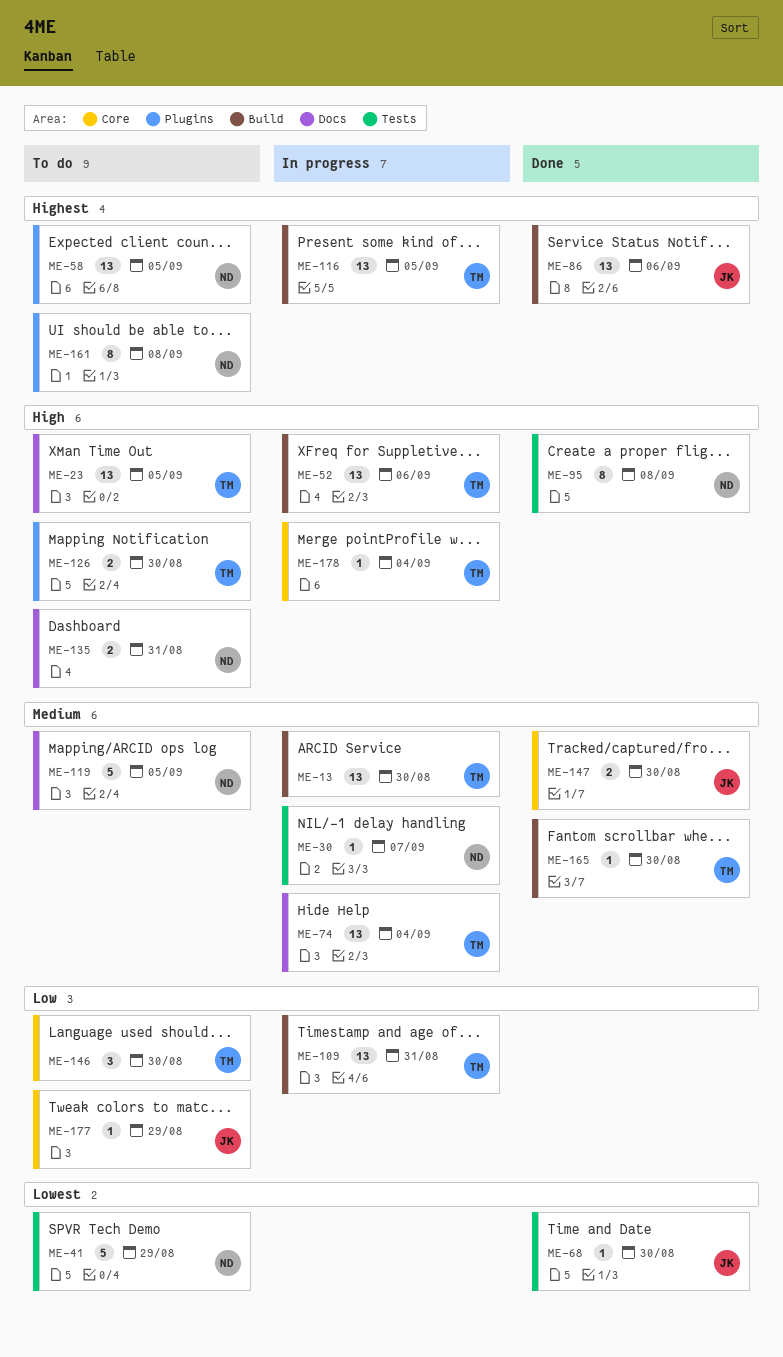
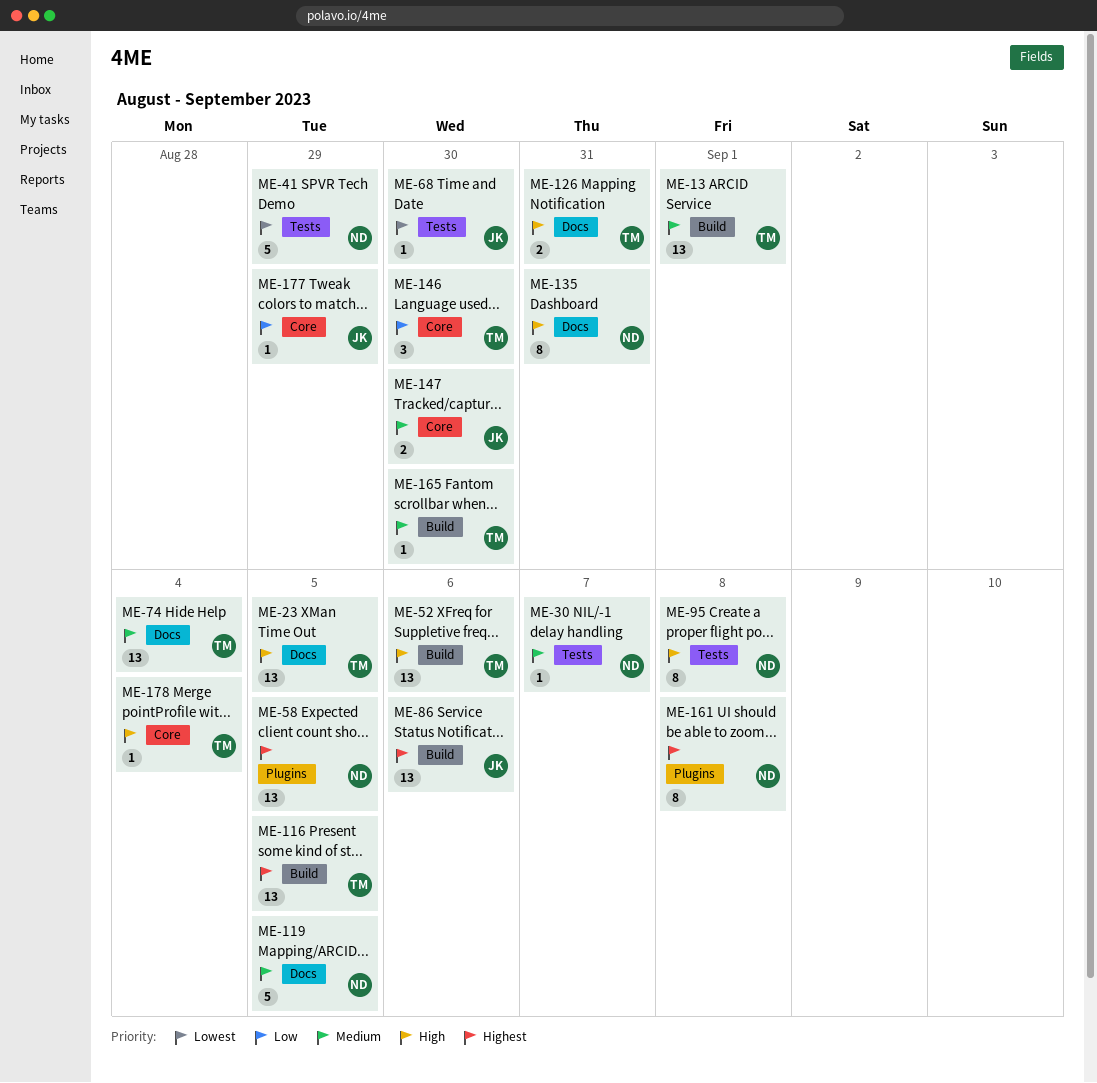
ME-13, due: Aug 30 -> Sep 1
ME-109: present -> none
ME-126, label: Plugins -> Docs
ME-126, due: Aug 30 -> Aug 31
ME-135, estimate: 2 -> 8

